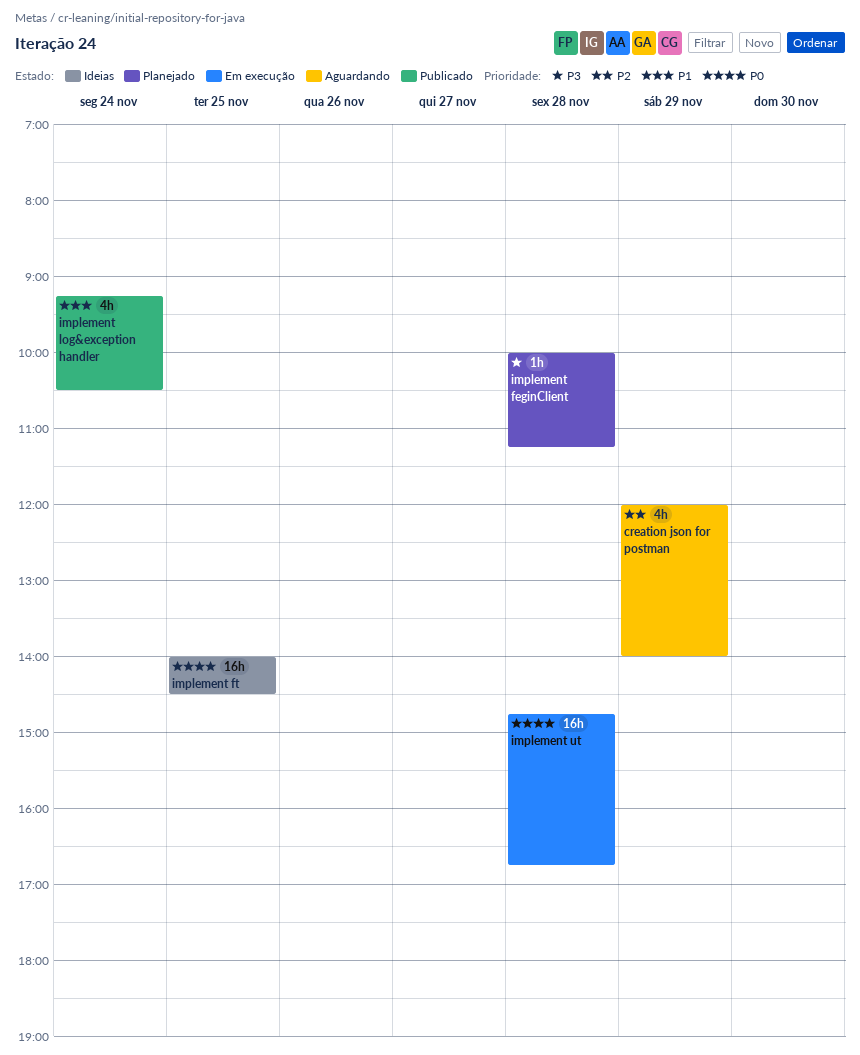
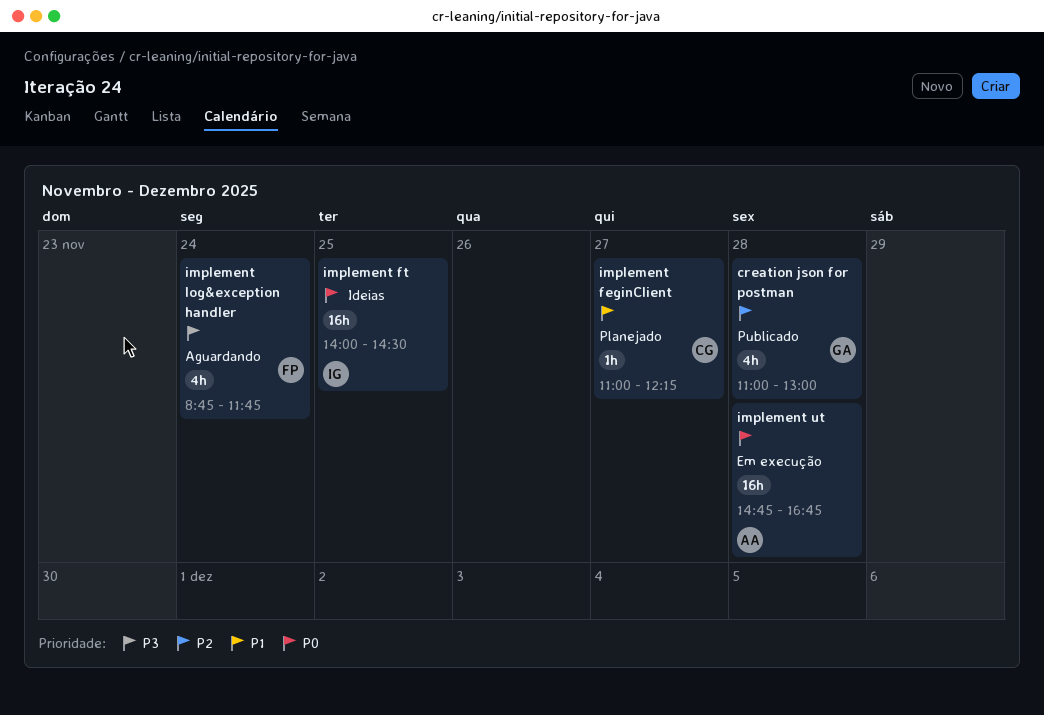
creation json for postman, status: Aguardando -> Publicado
creation json for postman, day: Nov 29 -> Nov 28
creation json for postman, begins: 12:00 -> 11:00
creation json for postman, ends: 14:00 -> 13:00
implement feginClient, priority: P3 -> P1
implement feginClient, day: Nov 28 -> Nov 27
implement feginClient, begins: 10:00 -> 11:00
implement feginClient, ends: 11:15 -> 12:15
implement log&exception handler, status: Publicado -> Aguardando
implement log&exception handler, priority: P1 -> P3
implement log&exception handler, begins: 09:15 -> 08:45
implement log&exception handler, ends: 10:30 -> 11:45

